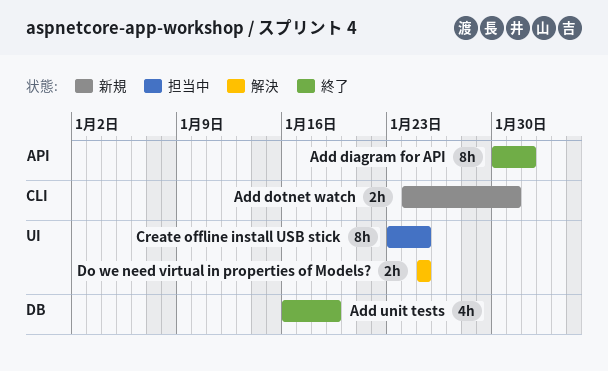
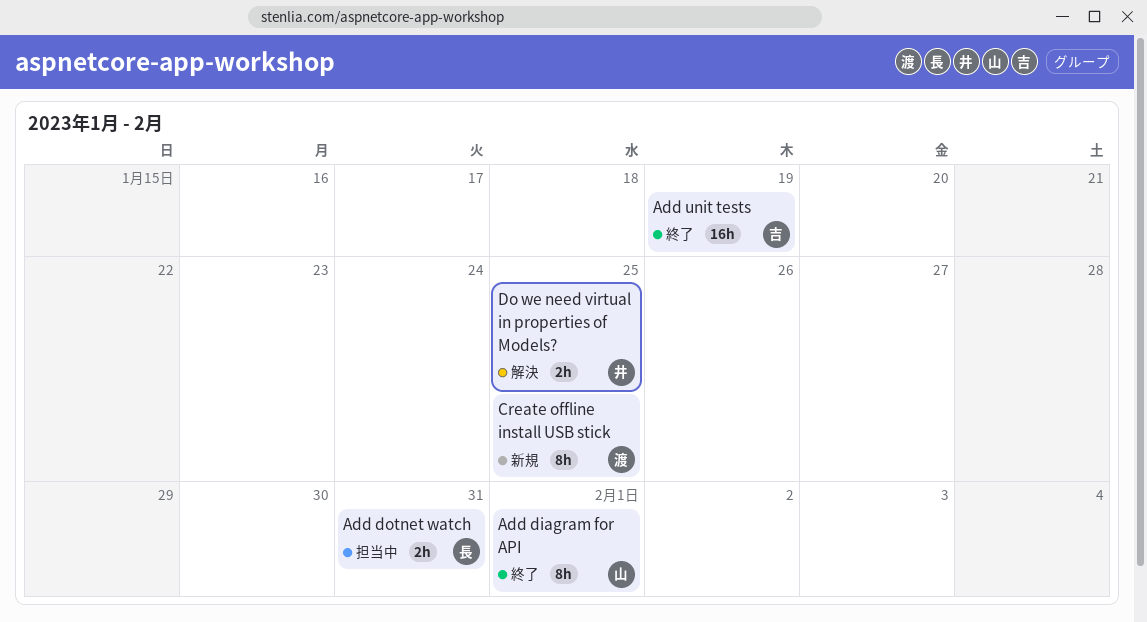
Add dotnet watch, status: 新規 -> 担当中
Add unit tests, estimate: 4h -> 16h
Create offline install USB stick, status: 担当中 -> 新規

